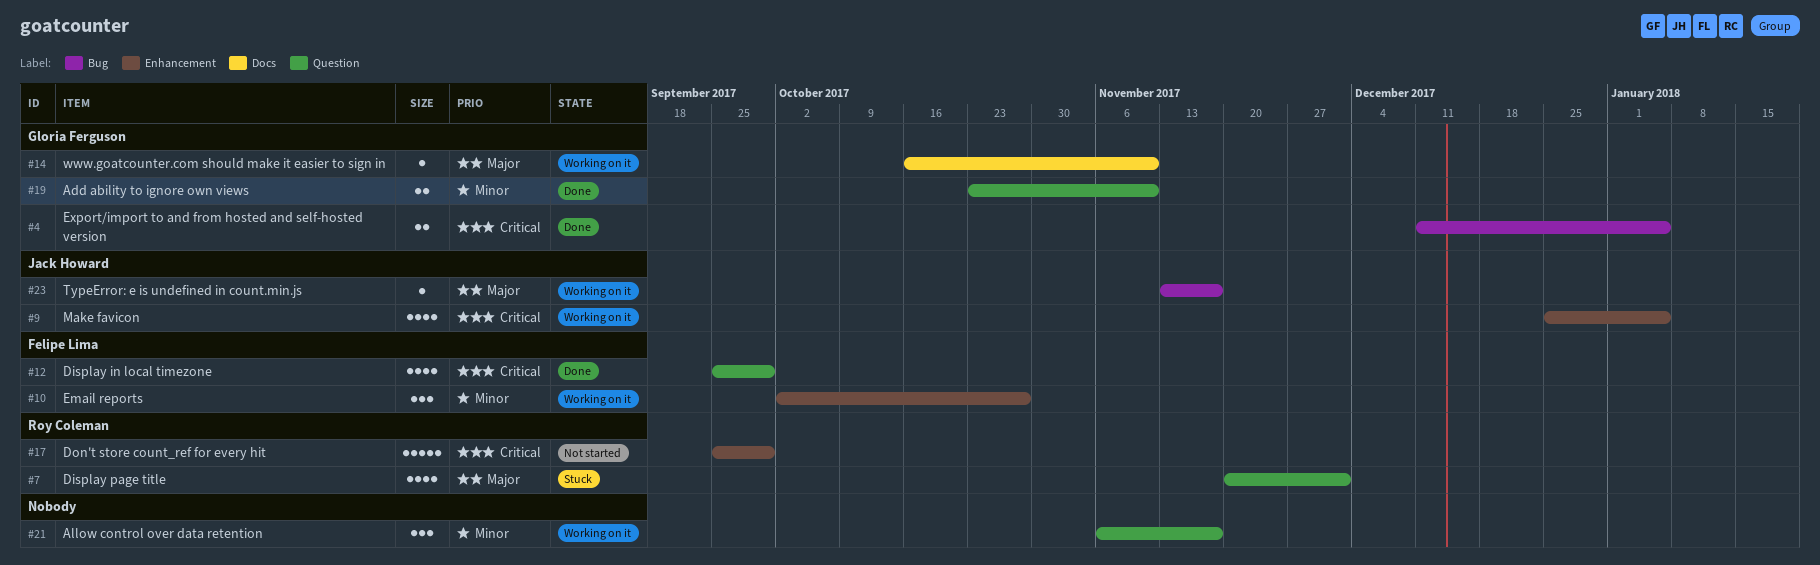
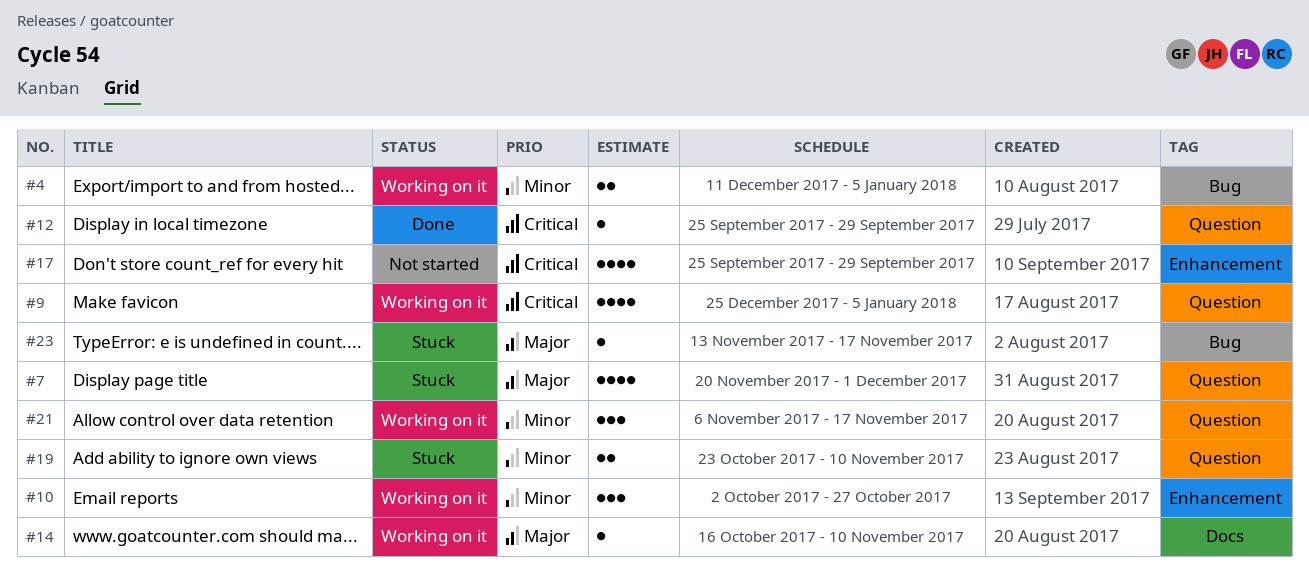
#4, status: Done -> Working on it
#4, priority: Critical -> Minor
#9, label: Enhancement -> Question
#12, estimate: 4 -> 1
#17, estimate: 5 -> 4
#19, status: Done -> Stuck
#23, status: Working on it -> Stuck

